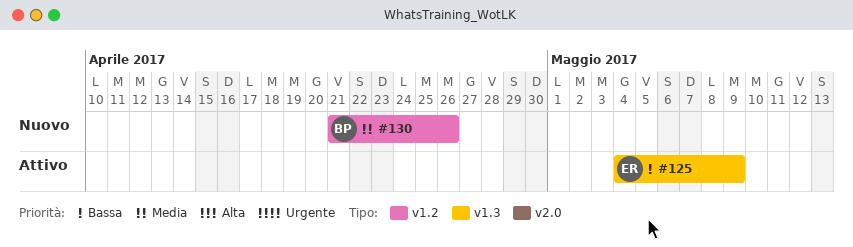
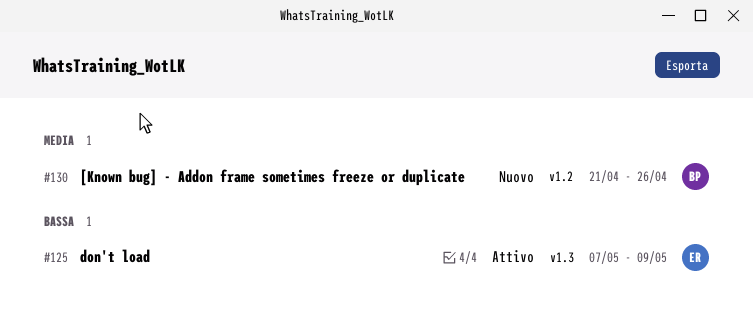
#125, start: May 4 -> May 7

